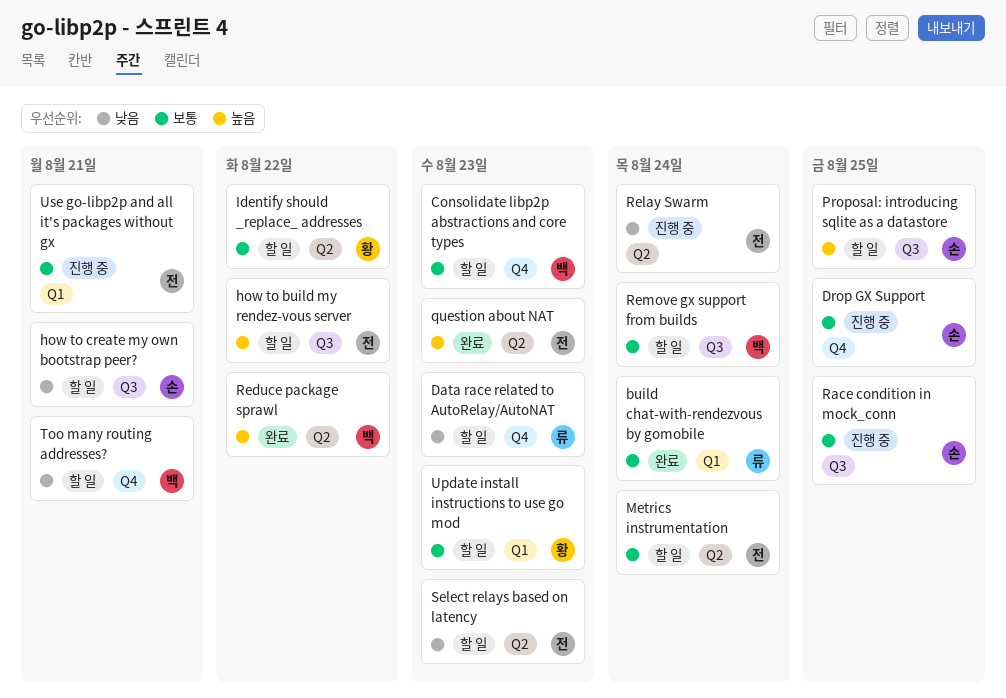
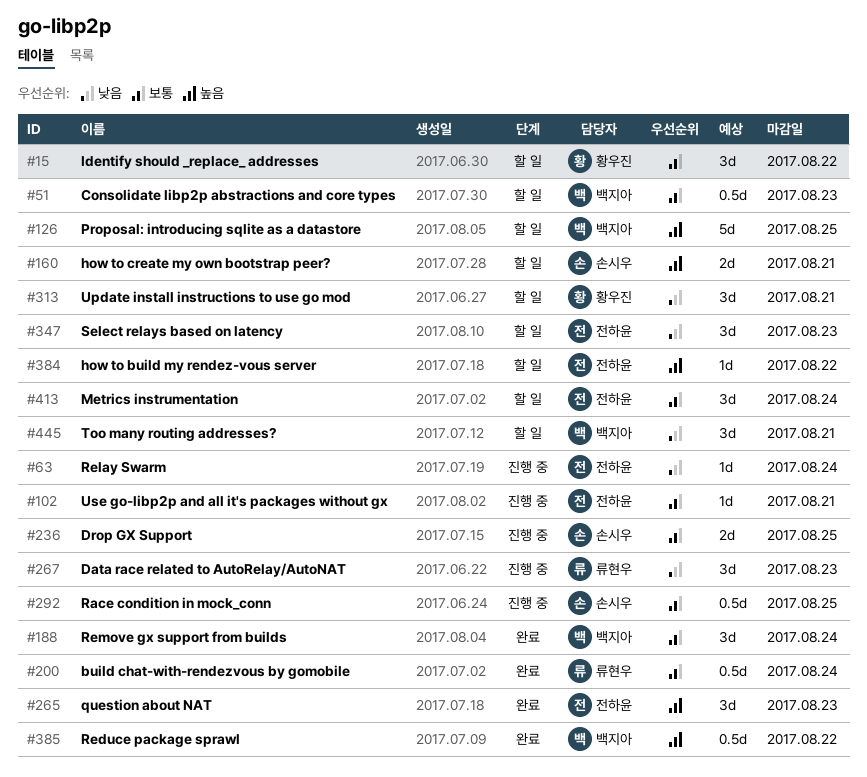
Data race related to AutoRelay/AutoNAT, status: 할 일 -> 진행 중
how to create my own bootstrap peer?, priority: 낮음 -> 높음
Proposal: introducing sqlite as a datastore, owner: 손시우 -> 백지아
Remove gx support from builds, status: 할 일 -> 완료
Update install instructions to use go mod, priority: 보통 -> 낮음
Update install instructions to use go mod, due: Aug 23 -> Aug 21

